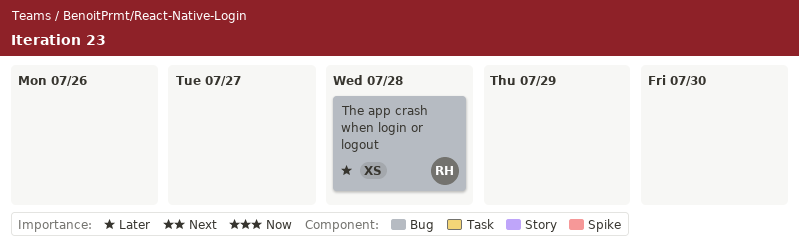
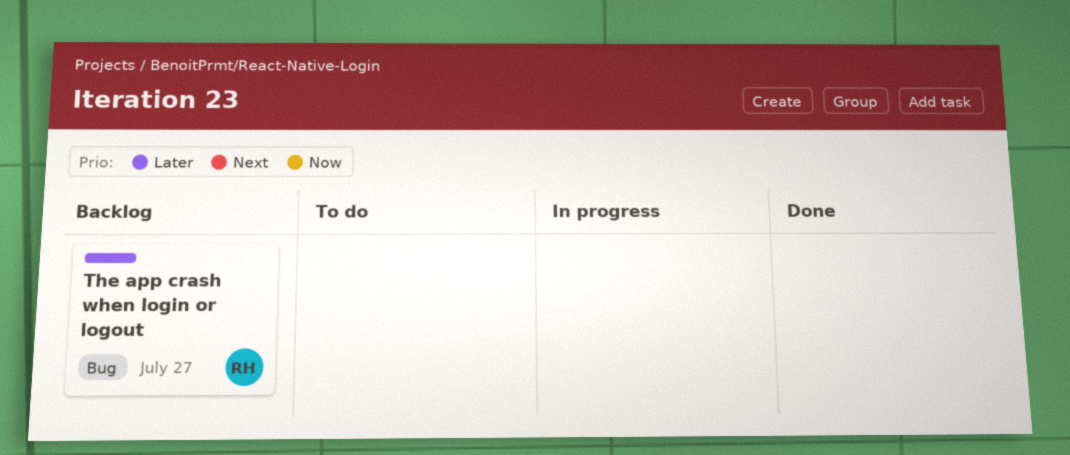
The app crash when login or logout, due: Jul 28 -> Jul 27

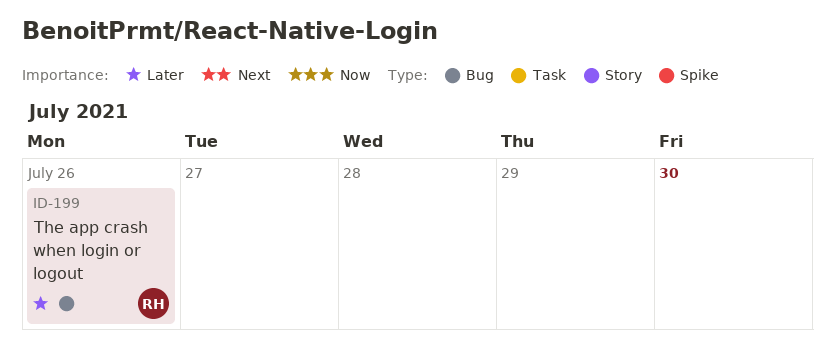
The app crash when login or logout, due: Jul 27 -> Jul 26

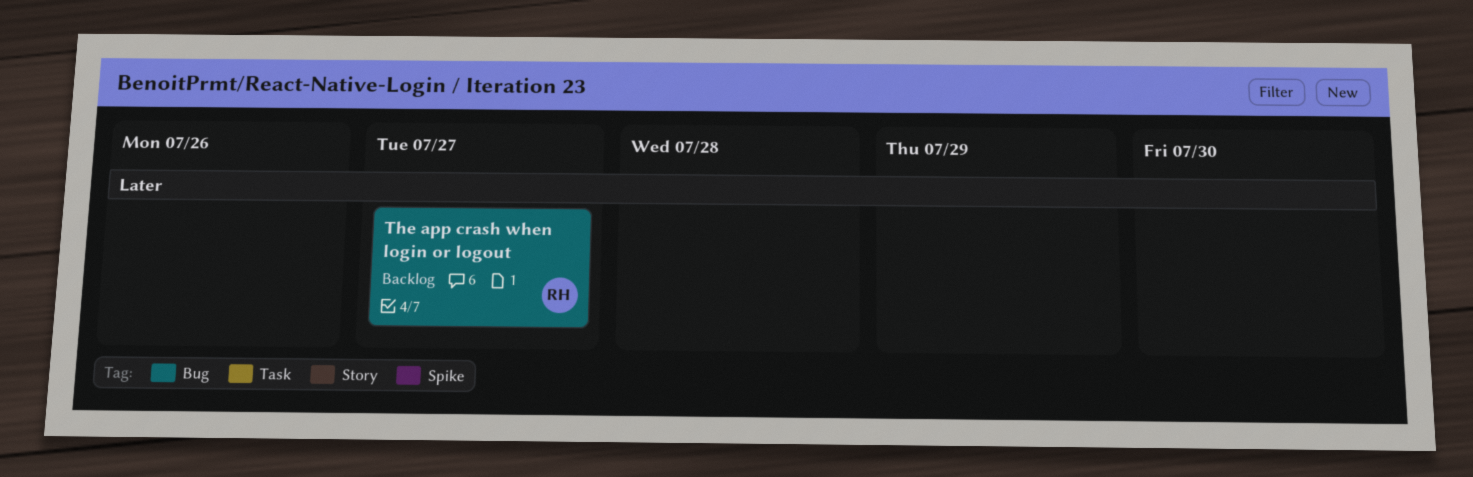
The app crash when login or logout, due: Jul 26 -> Jul 27

